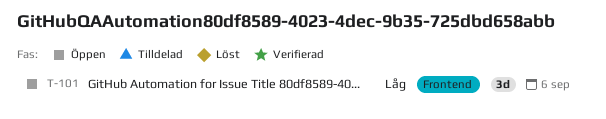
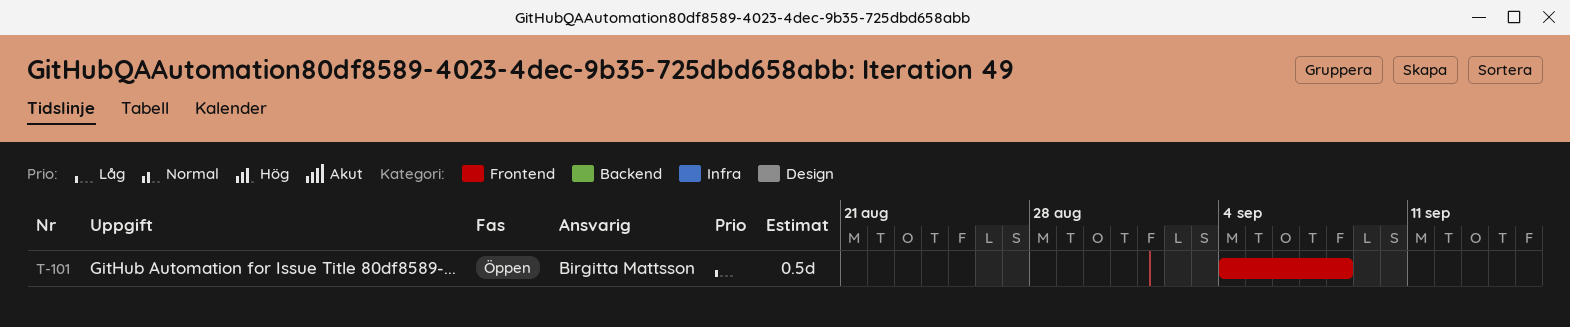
T-101, estimate: 3d -> 0.5d
T-101, due: Sep 6 -> Sep 8

